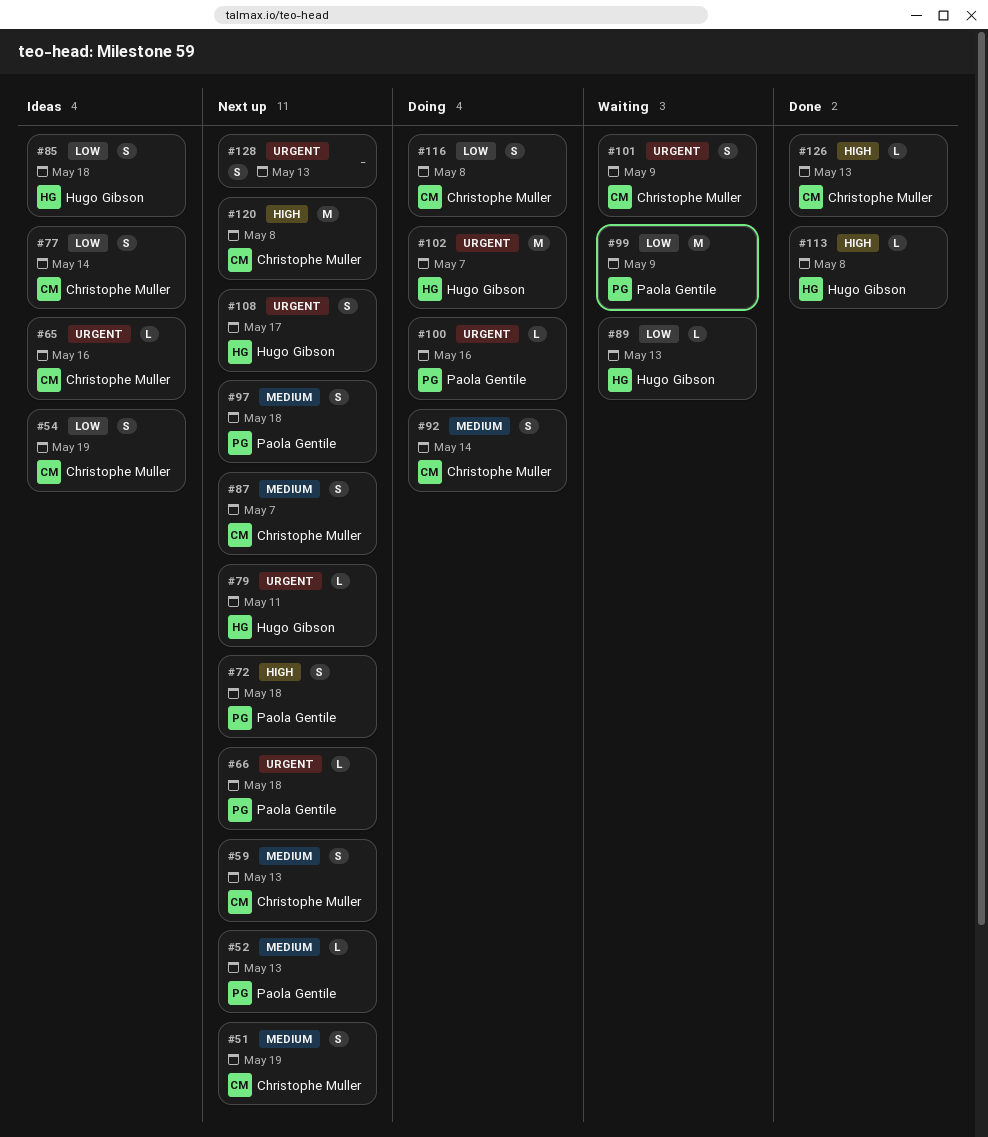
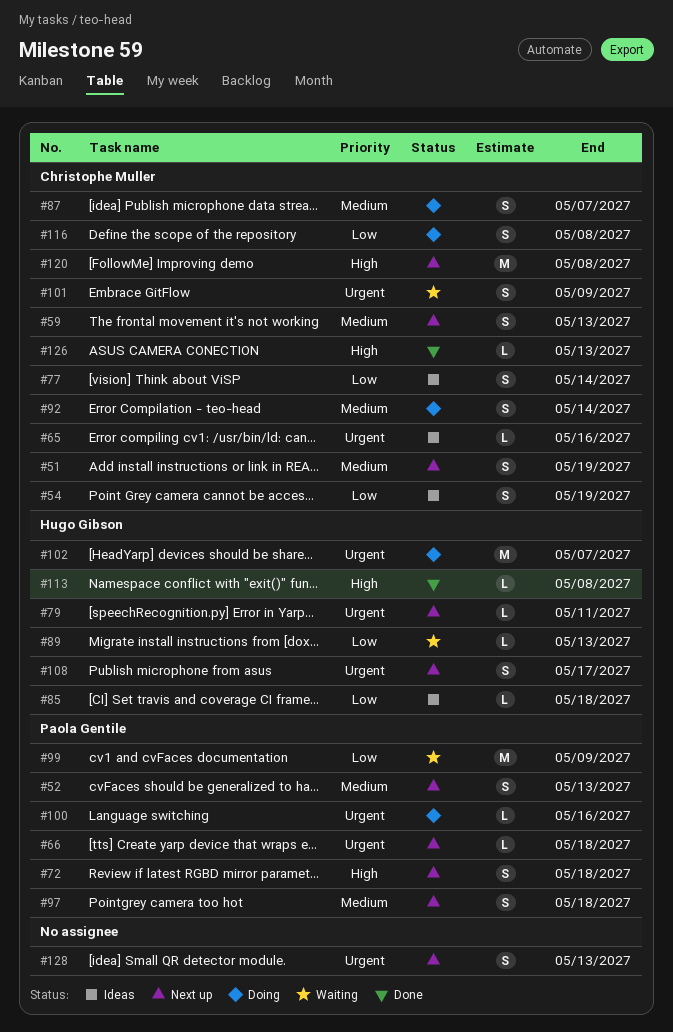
#52, estimate: L -> S
#85, estimate: S -> L
#87, status: Next up -> Doing

